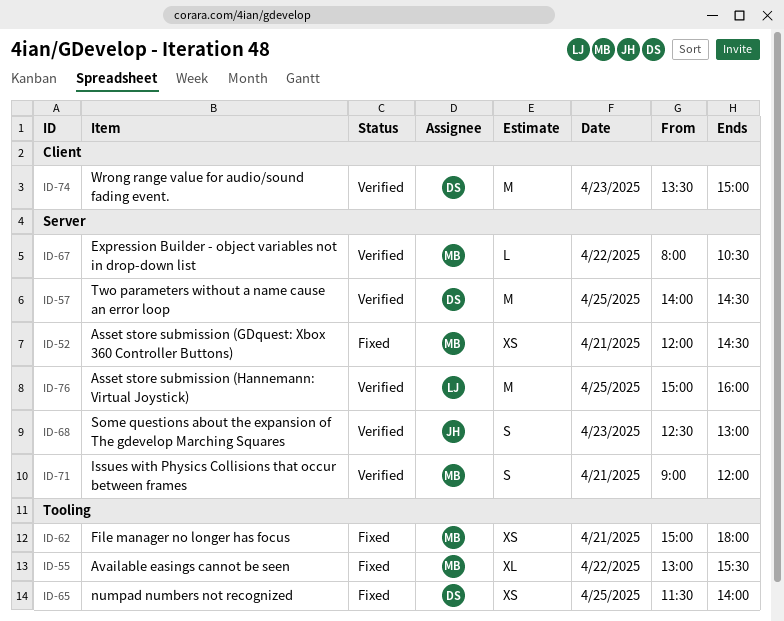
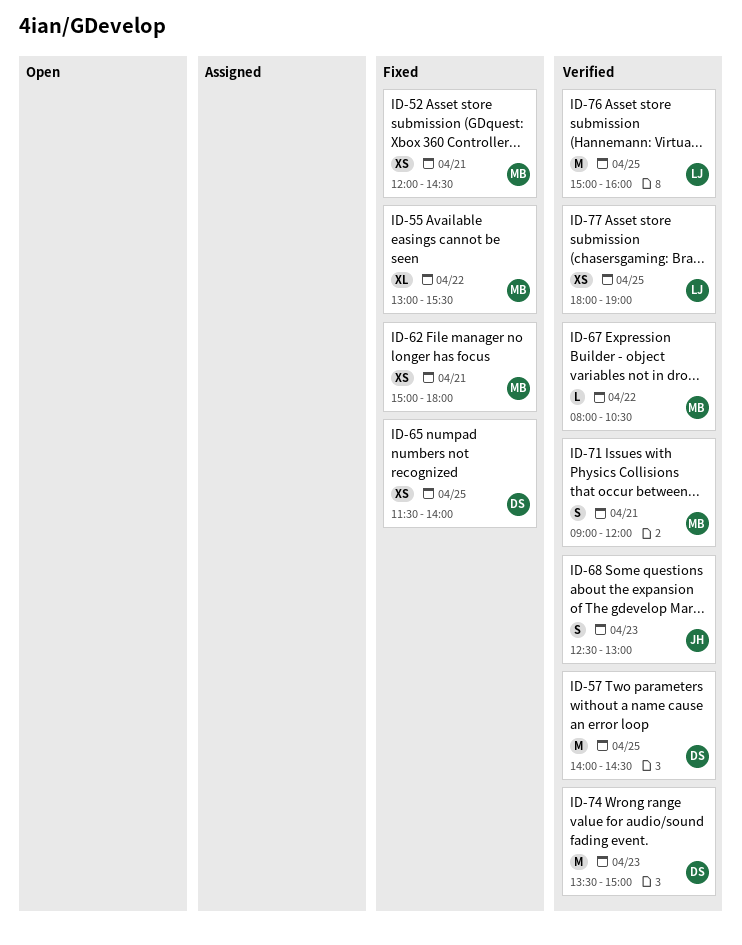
ID-77: none -> present

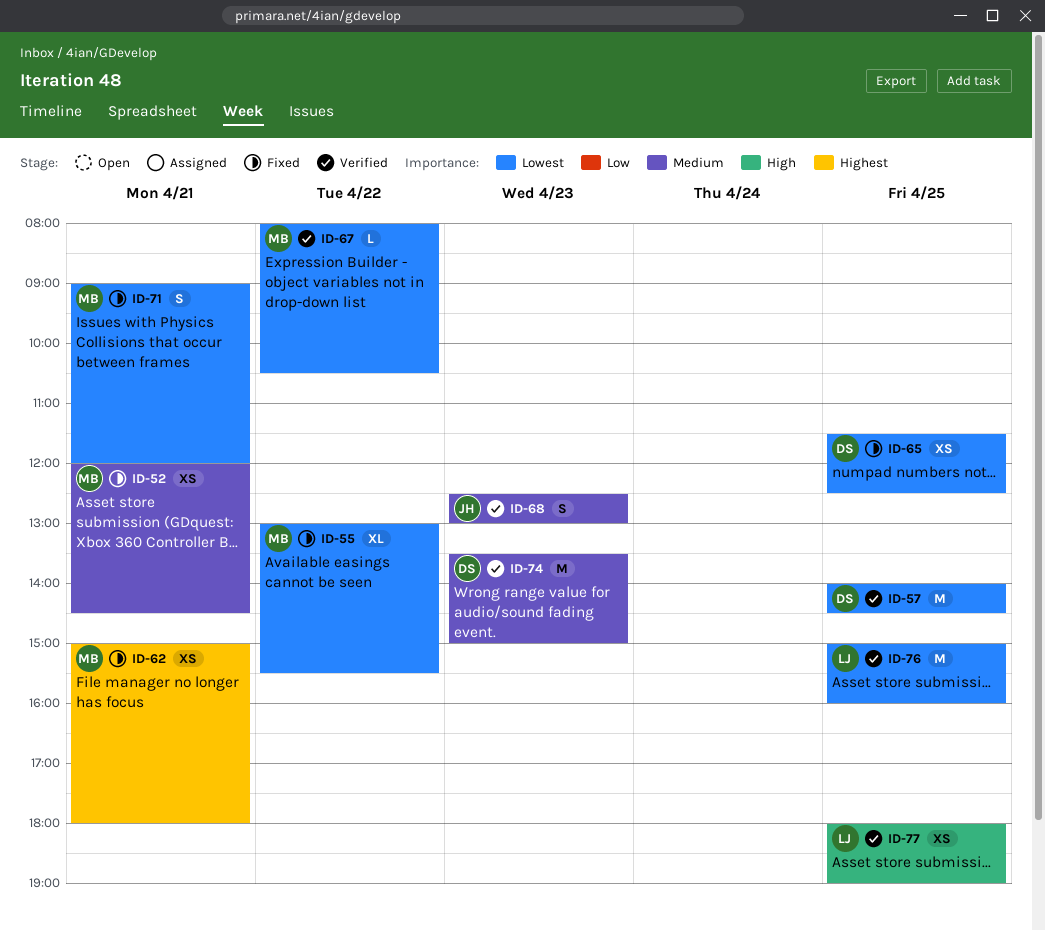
ID-65, ends: 14:00 -> 12:30
ID-71, status: Verified -> Fixed

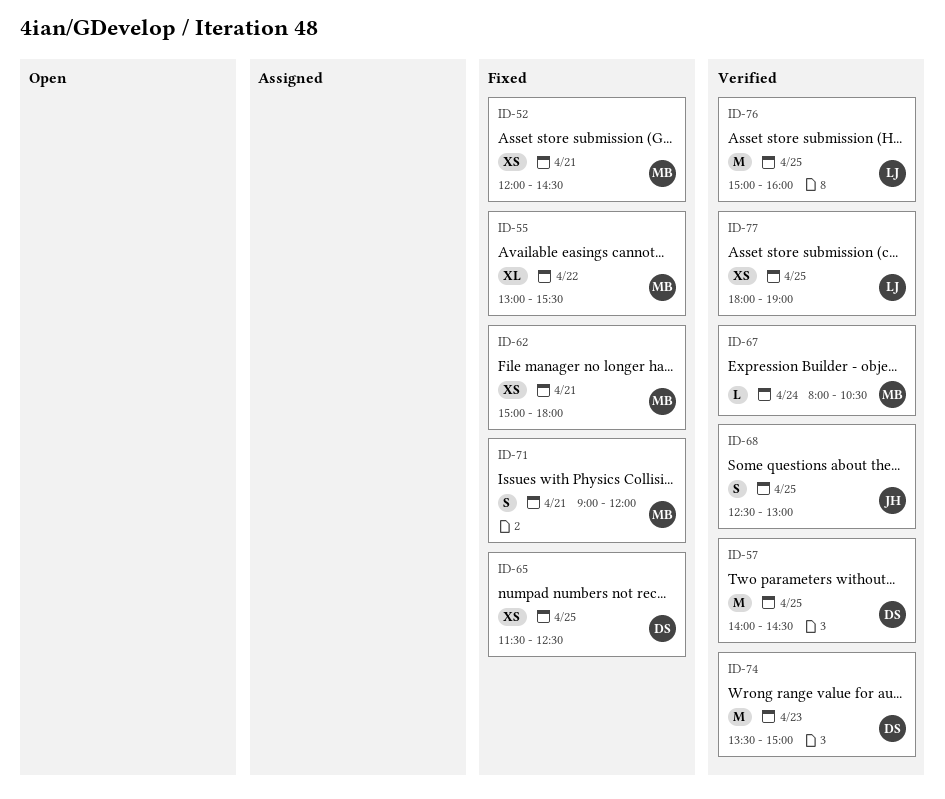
ID-67, day: Apr 22 -> Apr 24
ID-68, day: Apr 23 -> Apr 25

